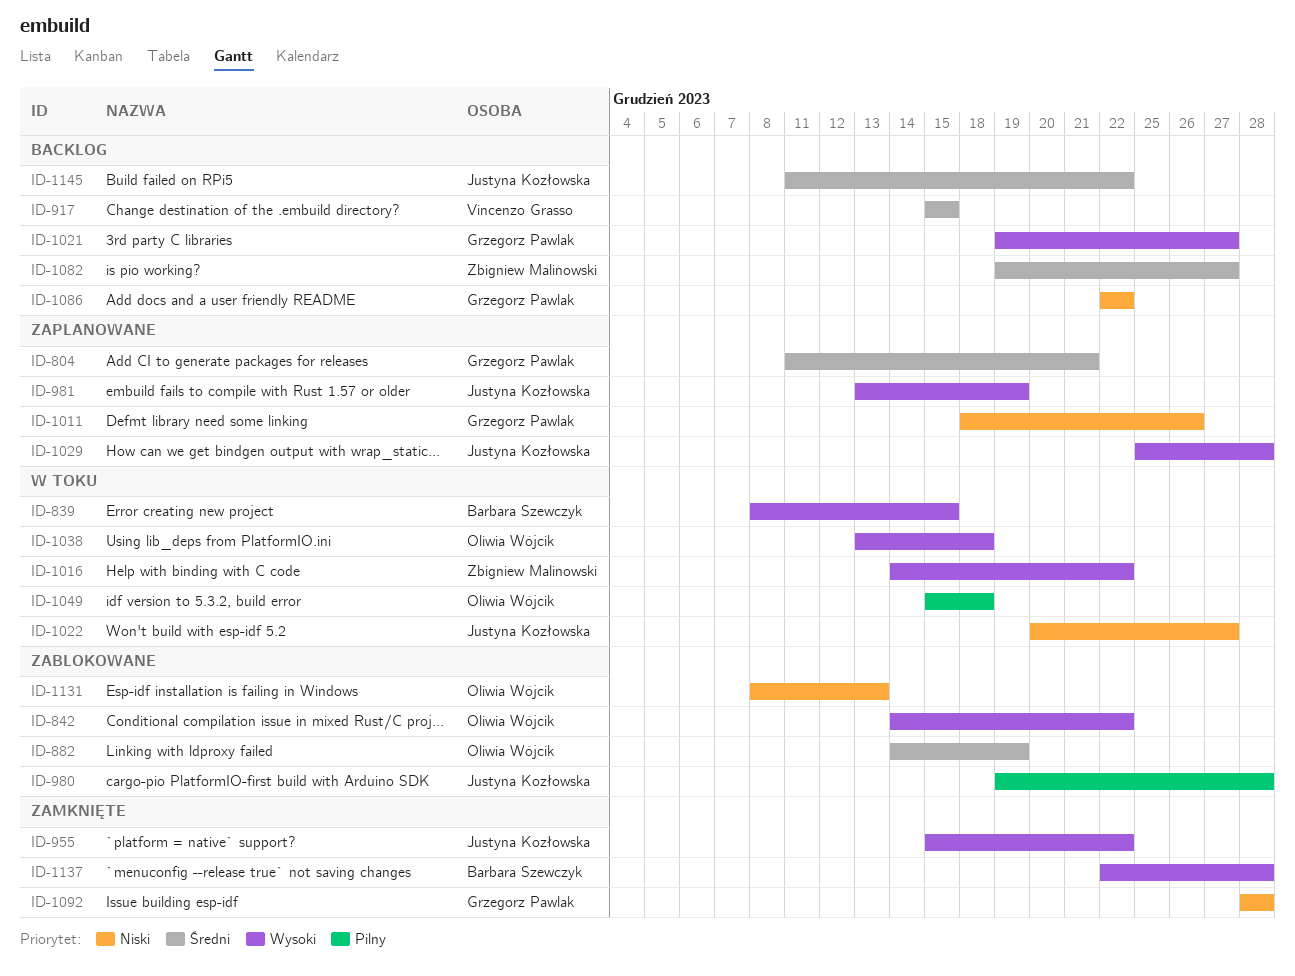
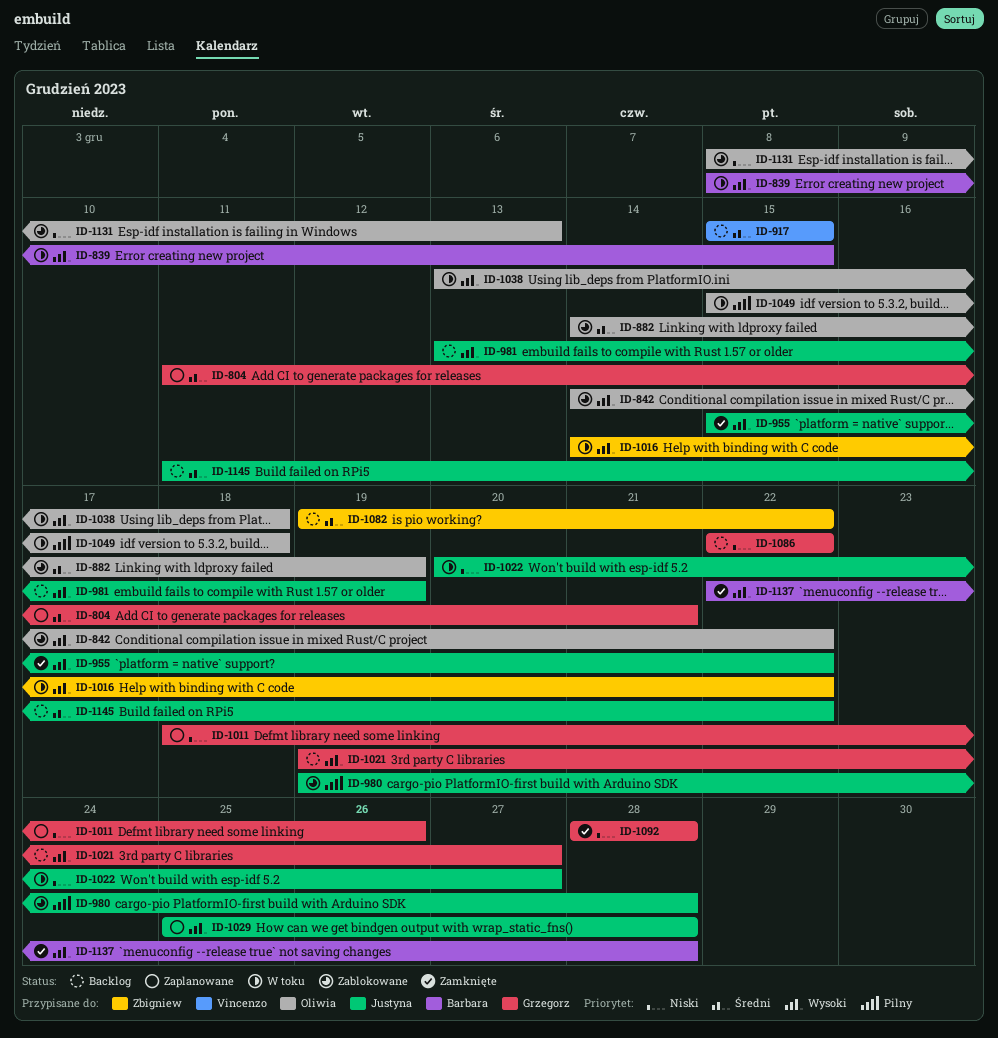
ID-981, status: Zaplanowane -> Backlog
ID-1082, due: Dec 27 -> Dec 22

